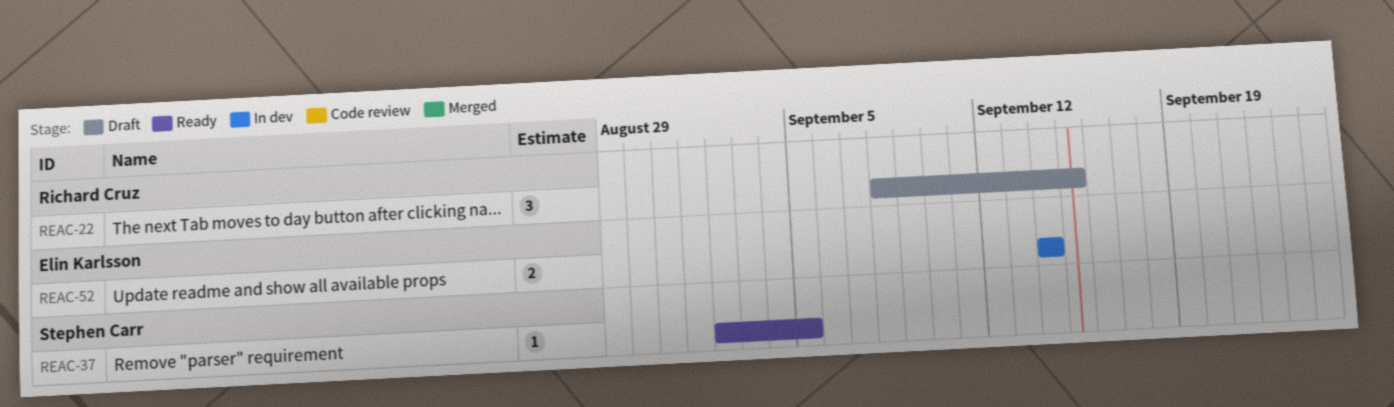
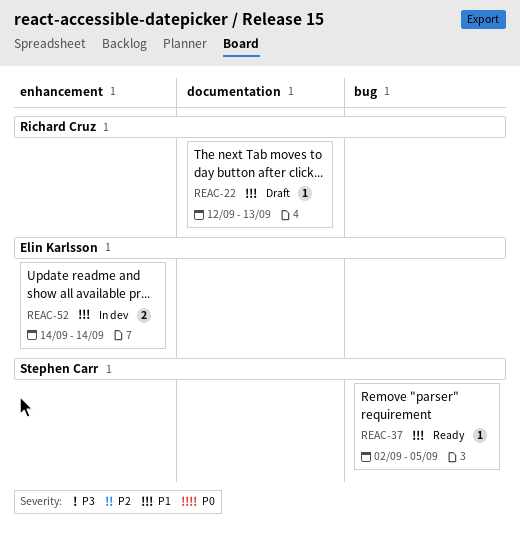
REAC-22, estimate: 3 -> 1
REAC-22, start: Sep 8 -> Sep 12
REAC-22, due: Sep 15 -> Sep 13

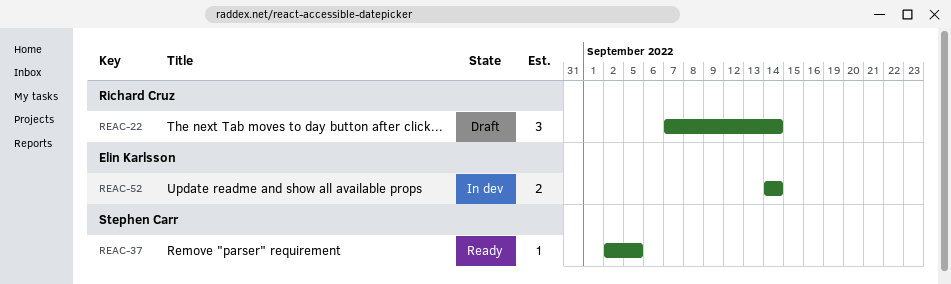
REAC-22, estimate: 1 -> 3
REAC-22, start: Sep 12 -> Sep 7
REAC-22, due: Sep 13 -> Sep 14

